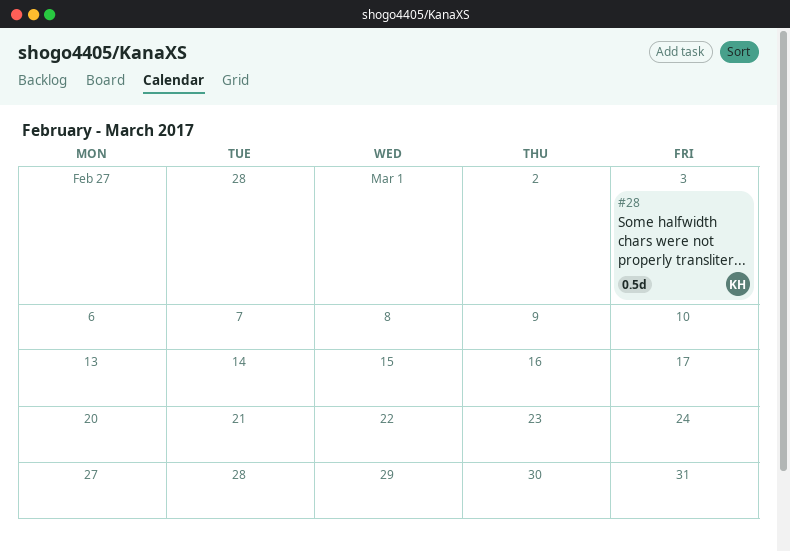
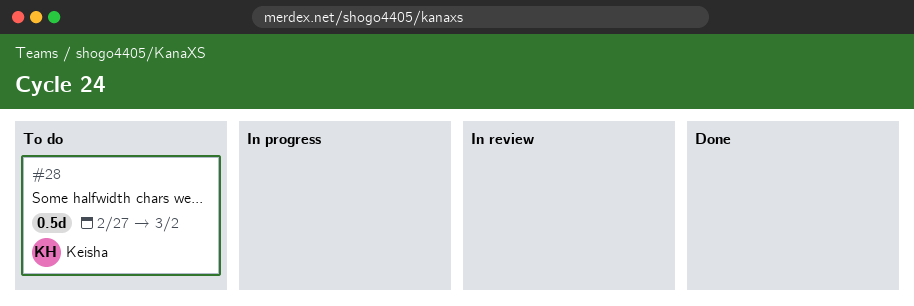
#28, due: Mar 3 -> Mar 2

